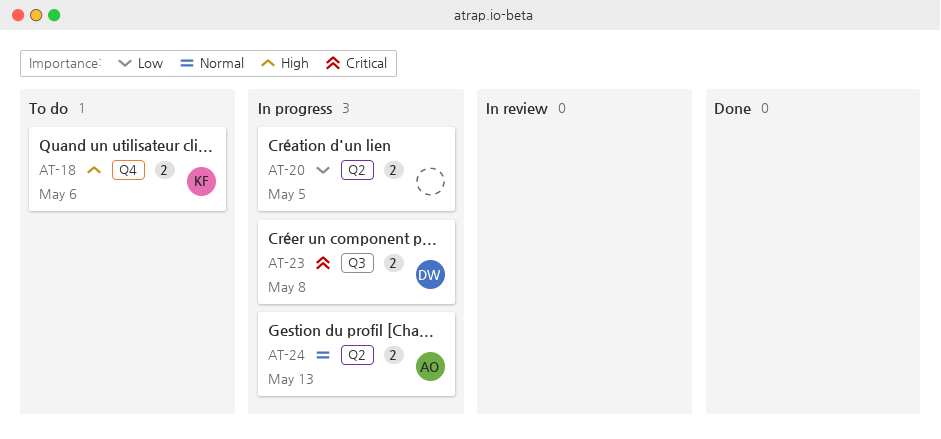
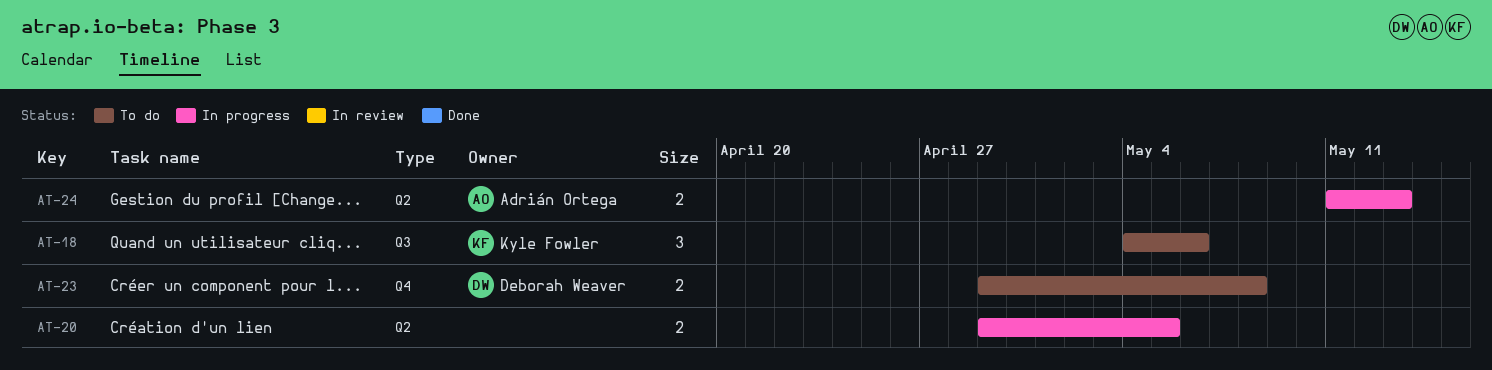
AT-18, label: Q4 -> Q3
AT-18, estimate: 2 -> 3
AT-23, status: In progress -> To do
AT-23, label: Q3 -> Q4

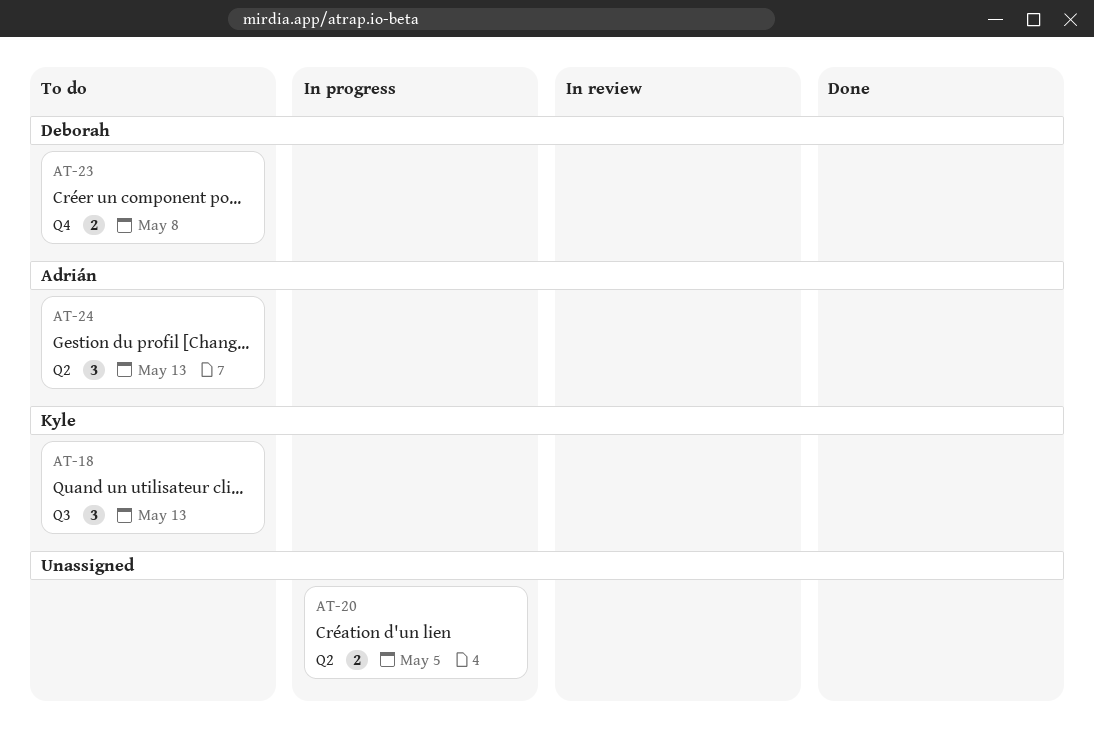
AT-18, due: May 6 -> May 13
AT-24, status: In progress -> To do
AT-24, estimate: 2 -> 3

